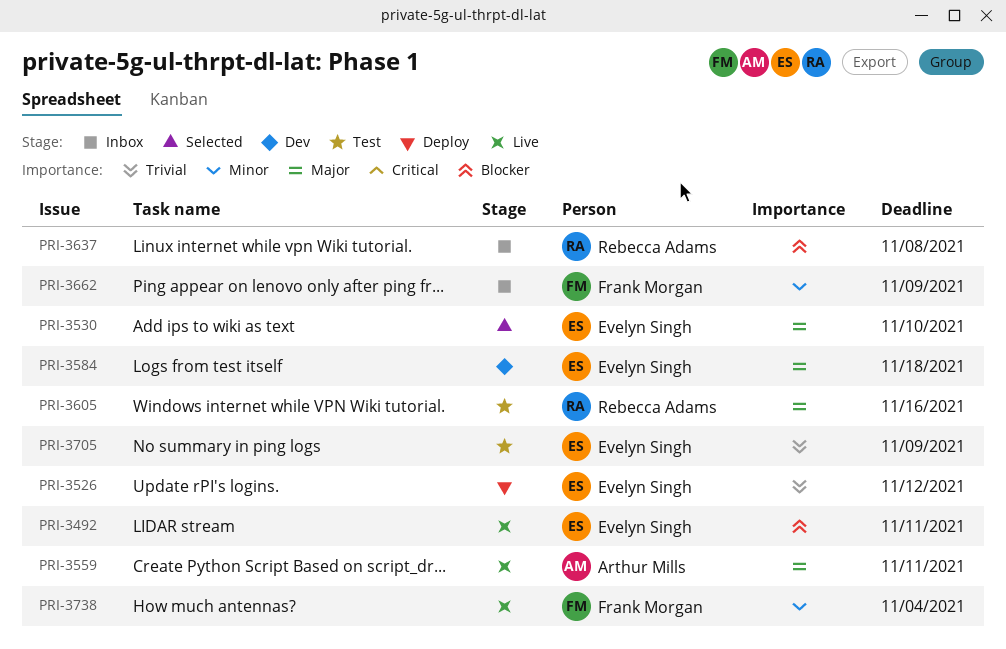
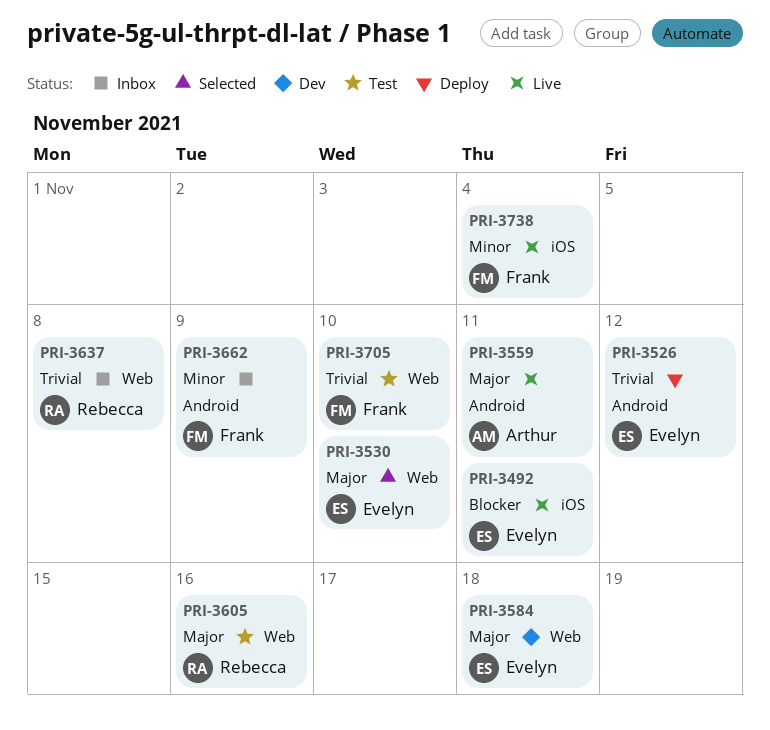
PRI-3637, priority: Blocker -> Trivial
PRI-3705, owner: Evelyn Singh -> Frank Morgan
PRI-3705, due: Nov 9 -> Nov 10

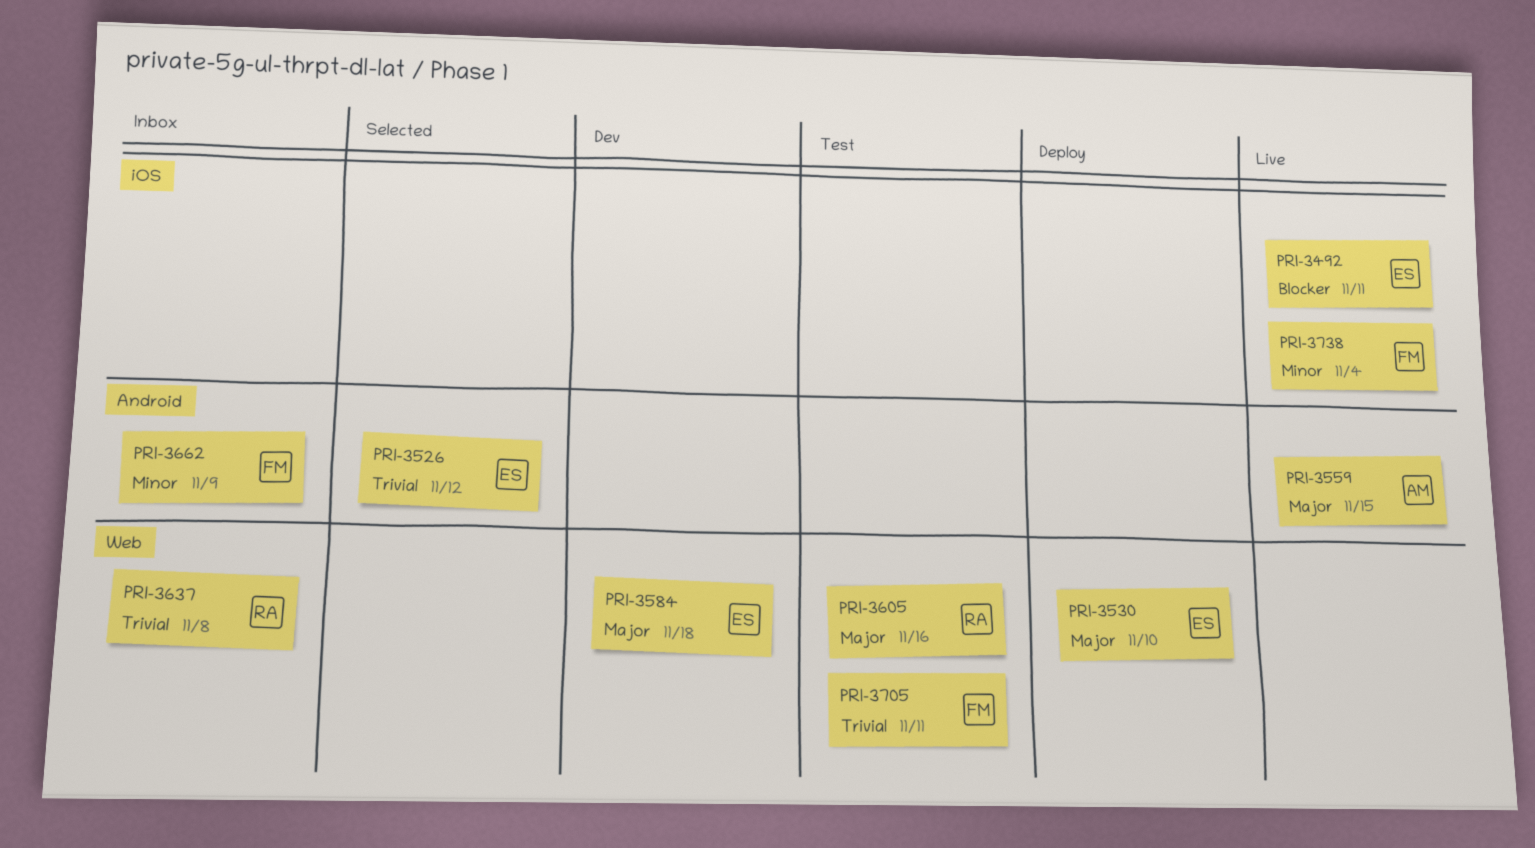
PRI-3526, status: Deploy -> Selected
PRI-3530, status: Selected -> Deploy
PRI-3559, due: Nov 11 -> Nov 15
PRI-3705, due: Nov 10 -> Nov 11

